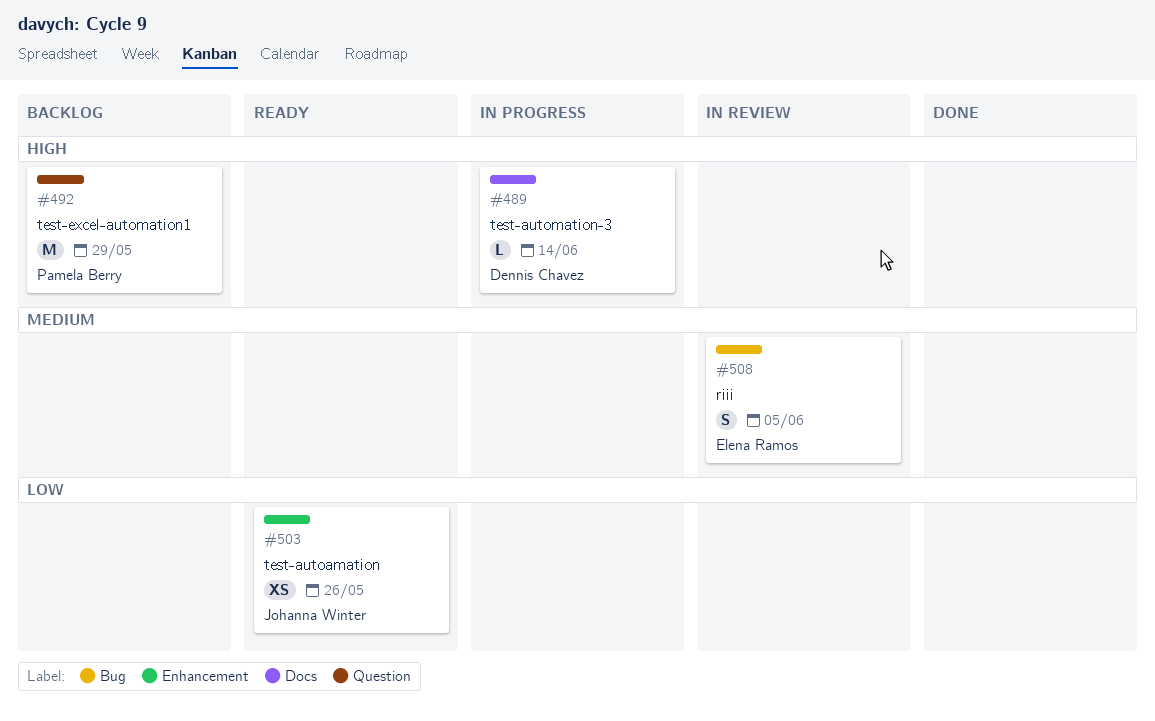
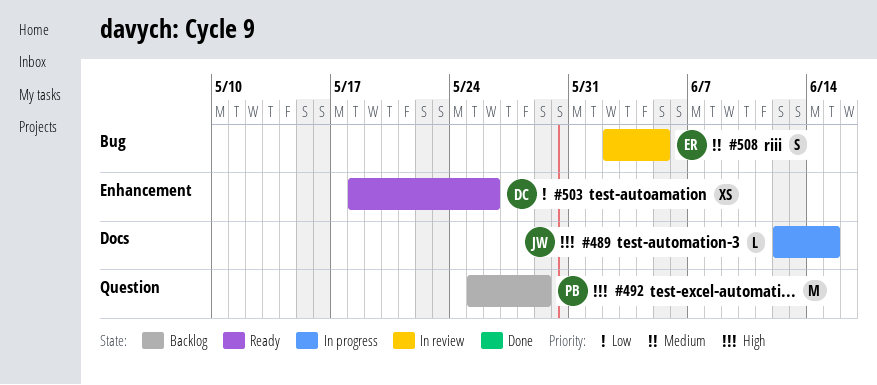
#489, owner: Dennis Chavez -> Johanna Winter
#489, due: Jun 14 -> Jun 15
#503, owner: Johanna Winter -> Dennis Chavez

